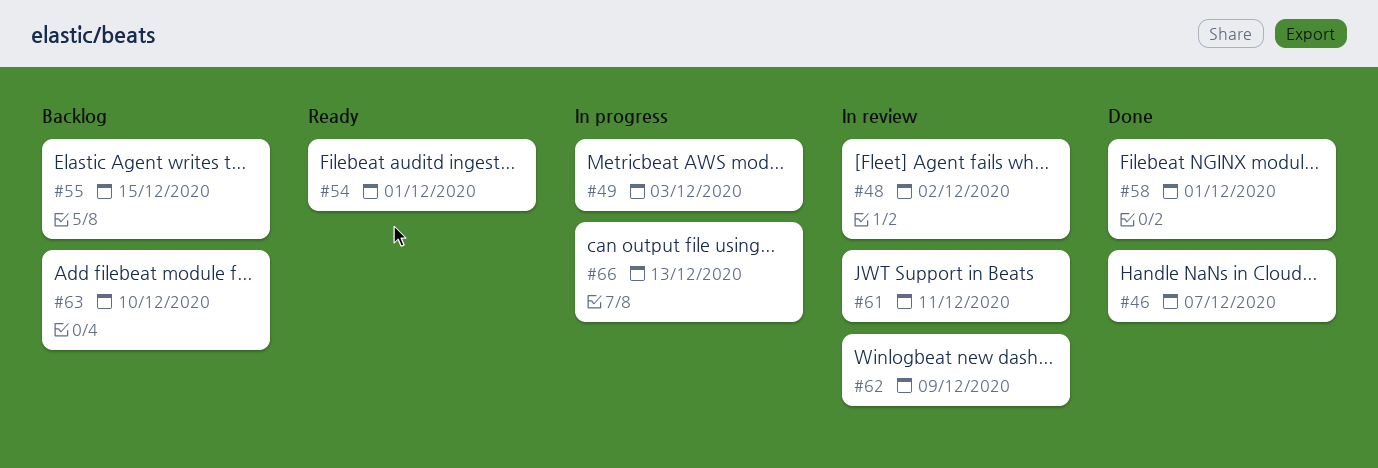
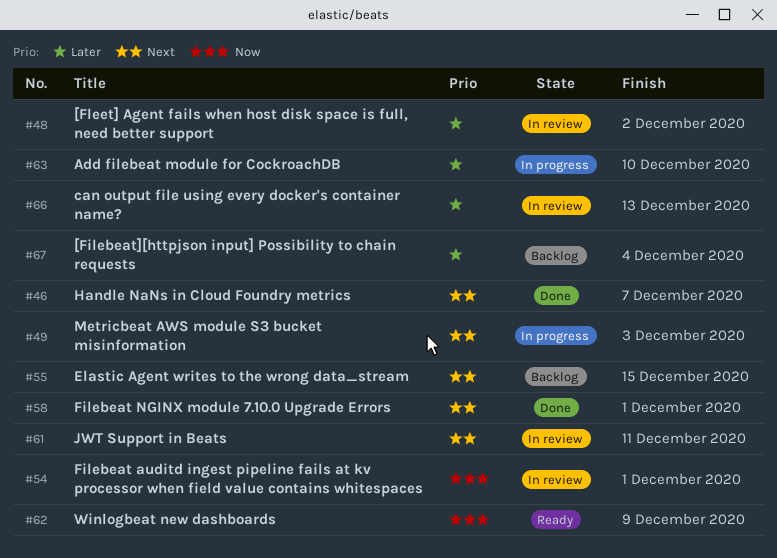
#54, status: Ready -> In review
#62, status: In review -> Ready
#63, status: Backlog -> In progress
#66, status: In progress -> In review
#67: none -> present

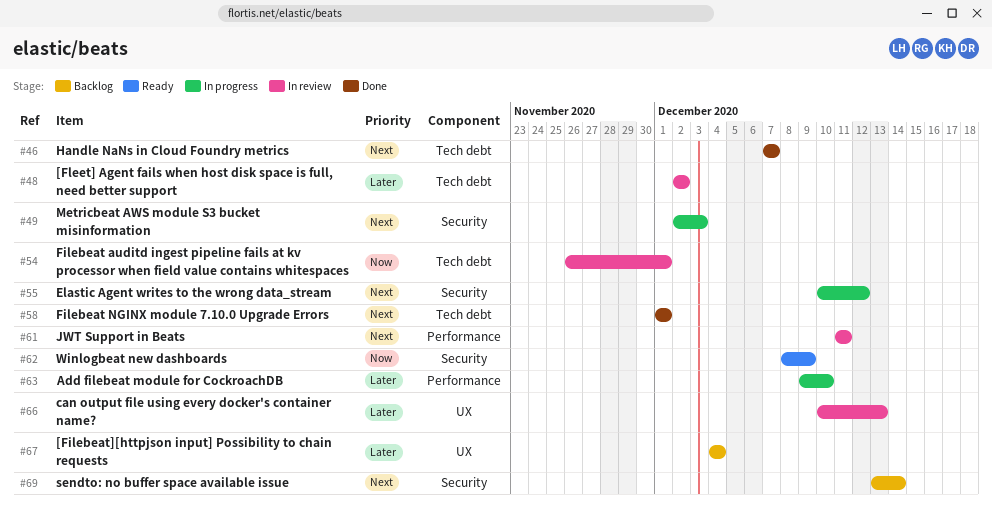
#55, status: Backlog -> In progress
#55, due: Dec 15 -> Dec 12
#69: none -> present

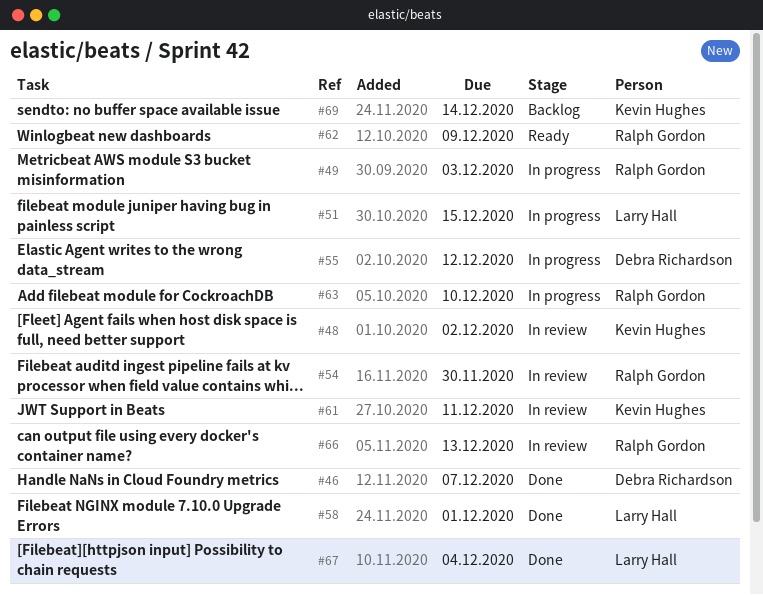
#51: none -> present
#54, due: Dec 1 -> Nov 30
#67, status: Backlog -> Done

